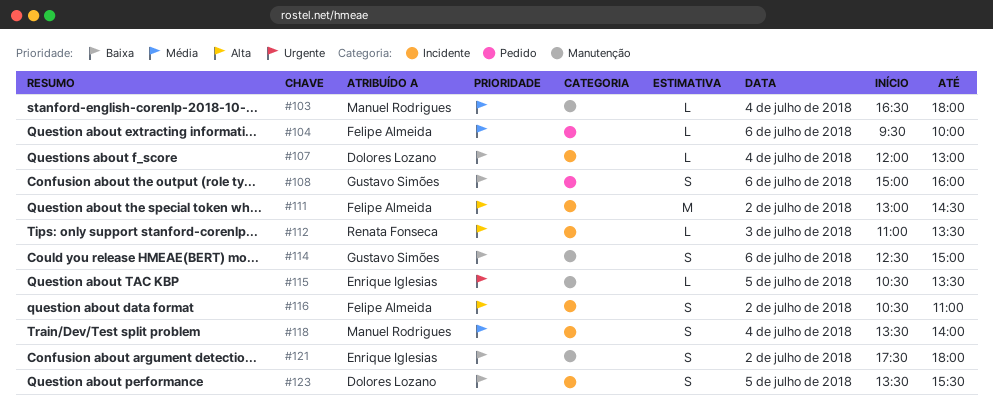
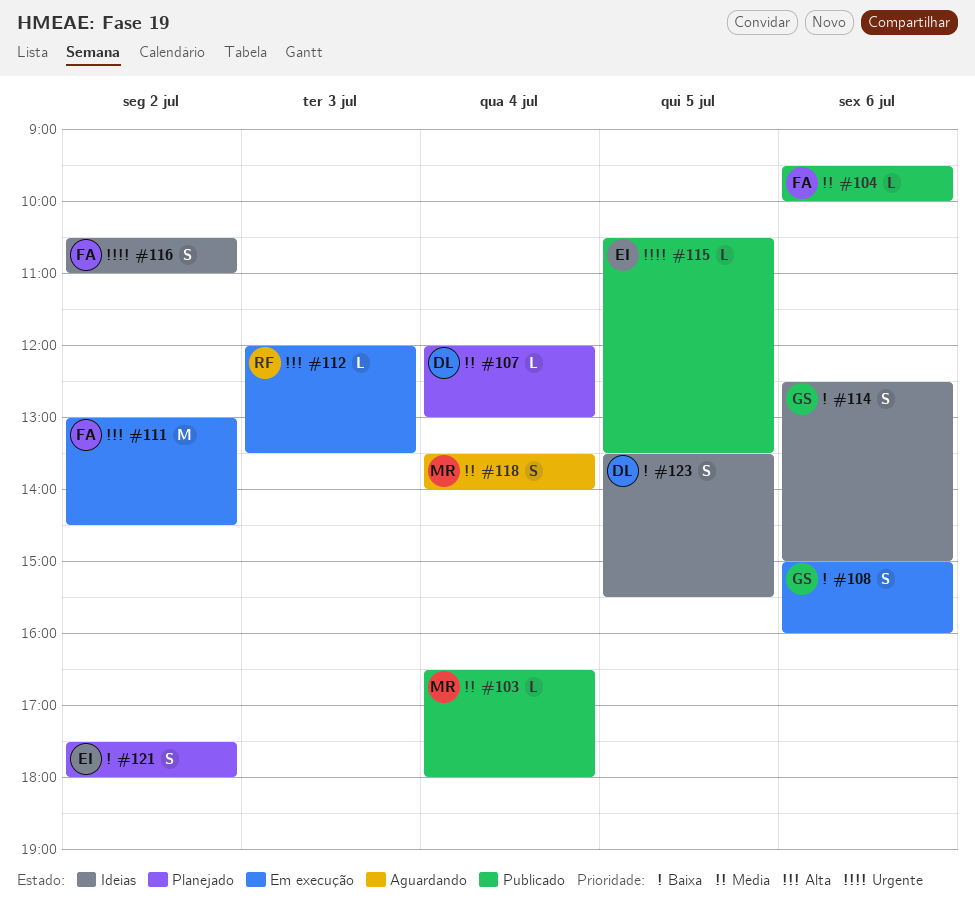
#107, priority: Baixa -> Média
#112, begins: 11:00 -> 12:00
#116, priority: Alta -> Urgente

